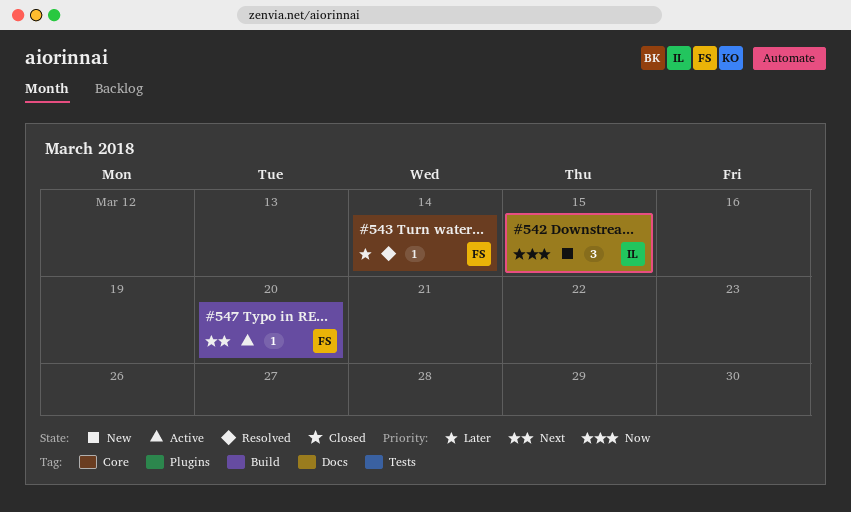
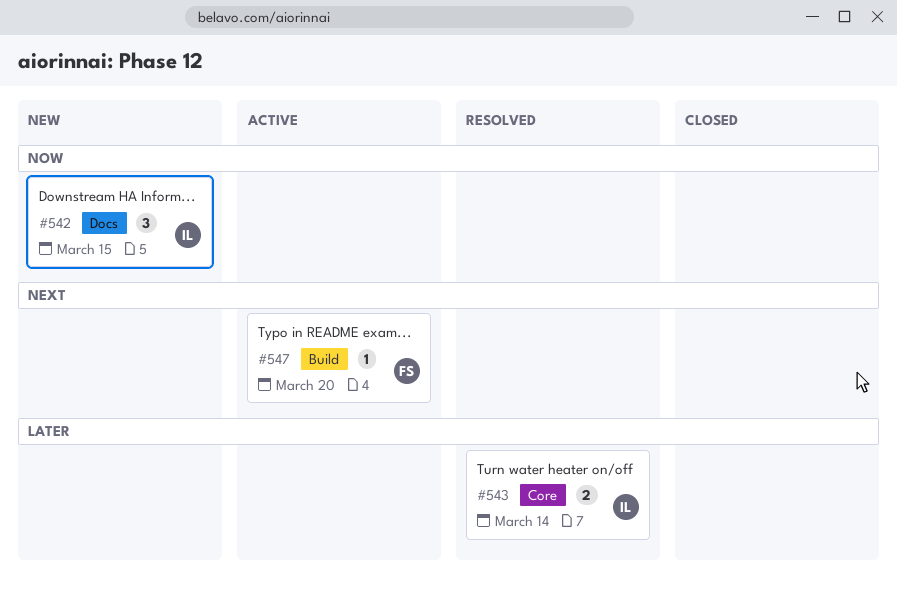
#543, owner: FS -> IL
#543, estimate: 1 -> 2

